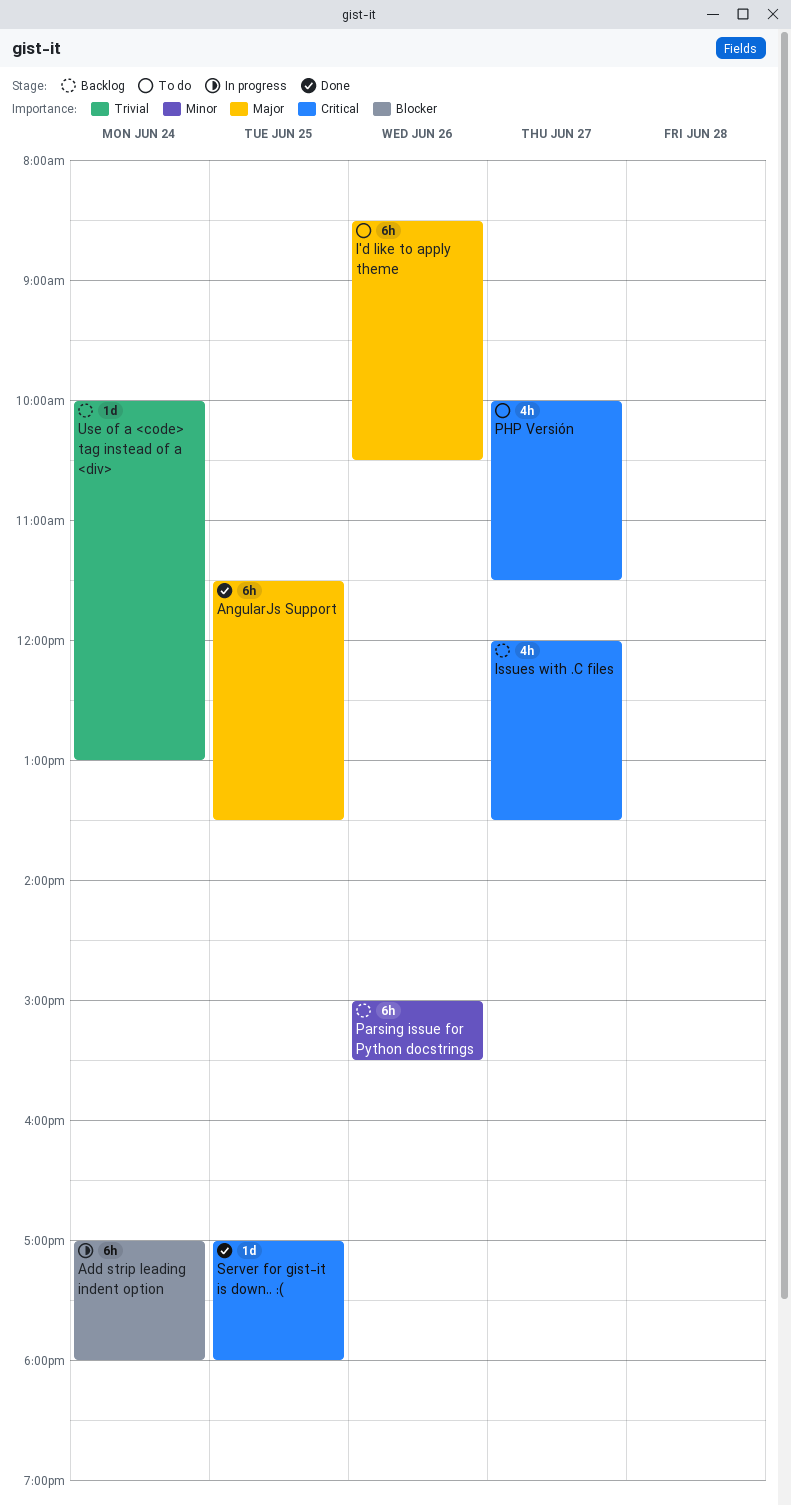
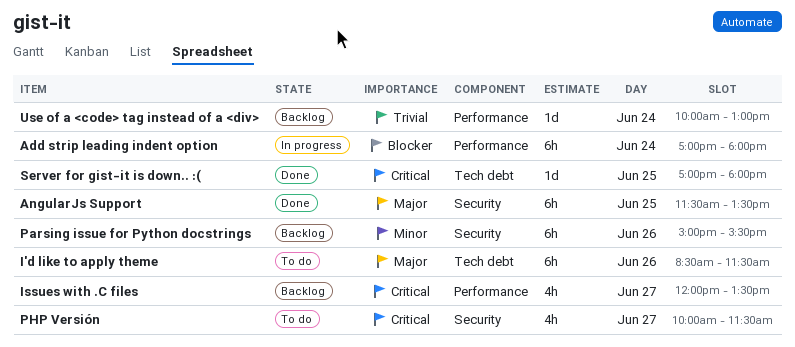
I'd like to apply theme, ends: 10:30 -> 11:30

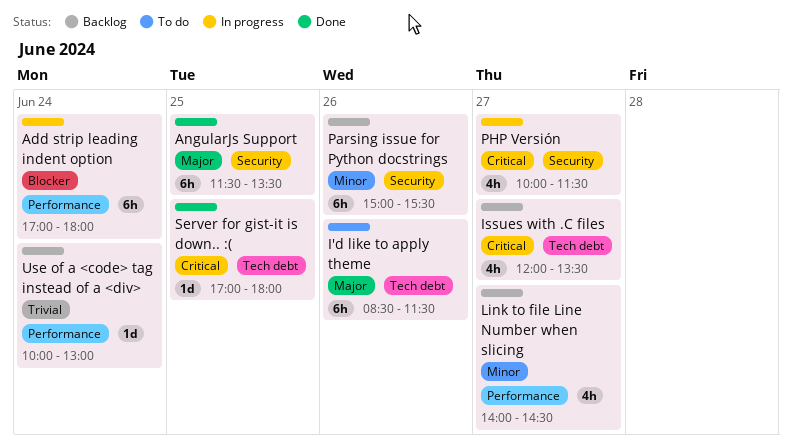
Issues with .C files, label: Performance -> Tech debt
Link to file Line Number when slicing: none -> present
PHP Versión, status: To do -> In progress

